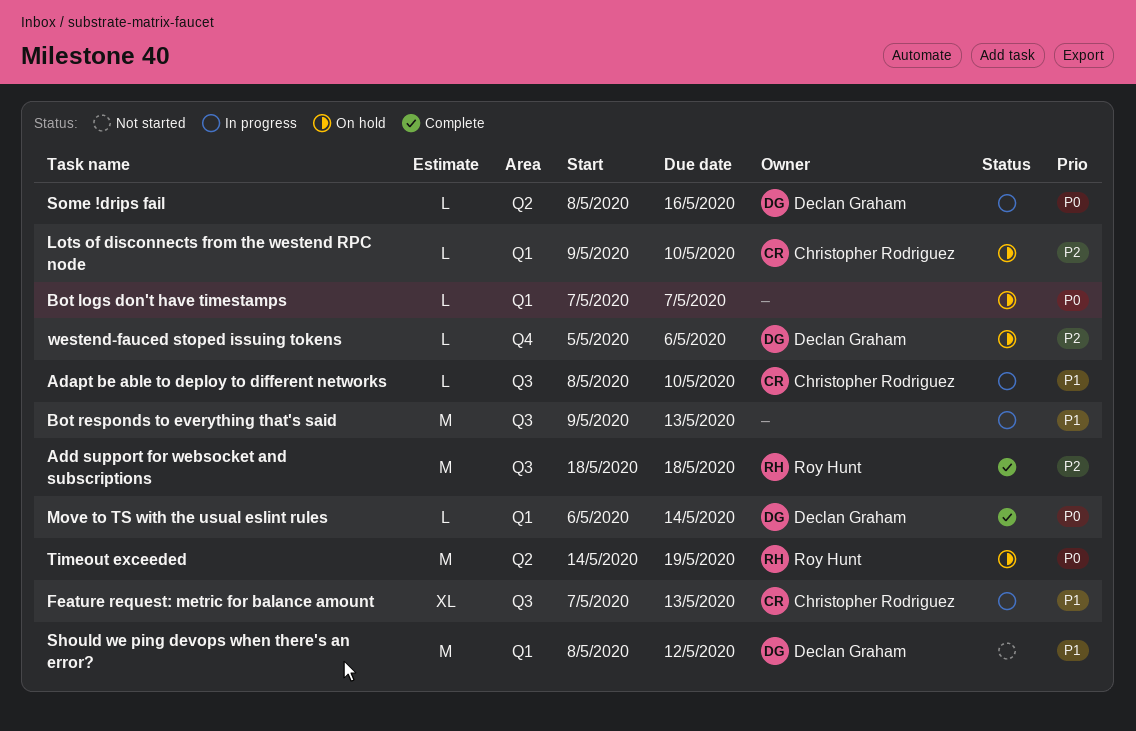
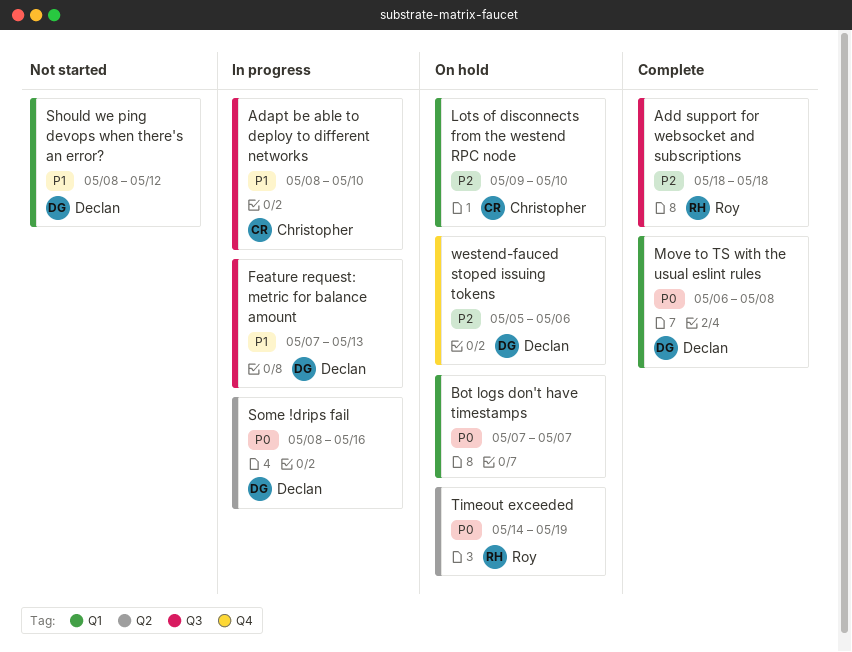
Bot responds to everything that's said: present -> none
Feature request: metric for balance amount, owner: Christopher Rodriguez -> Declan Graham
Move to TS with the usual eslint rules, due: May 14 -> May 8

